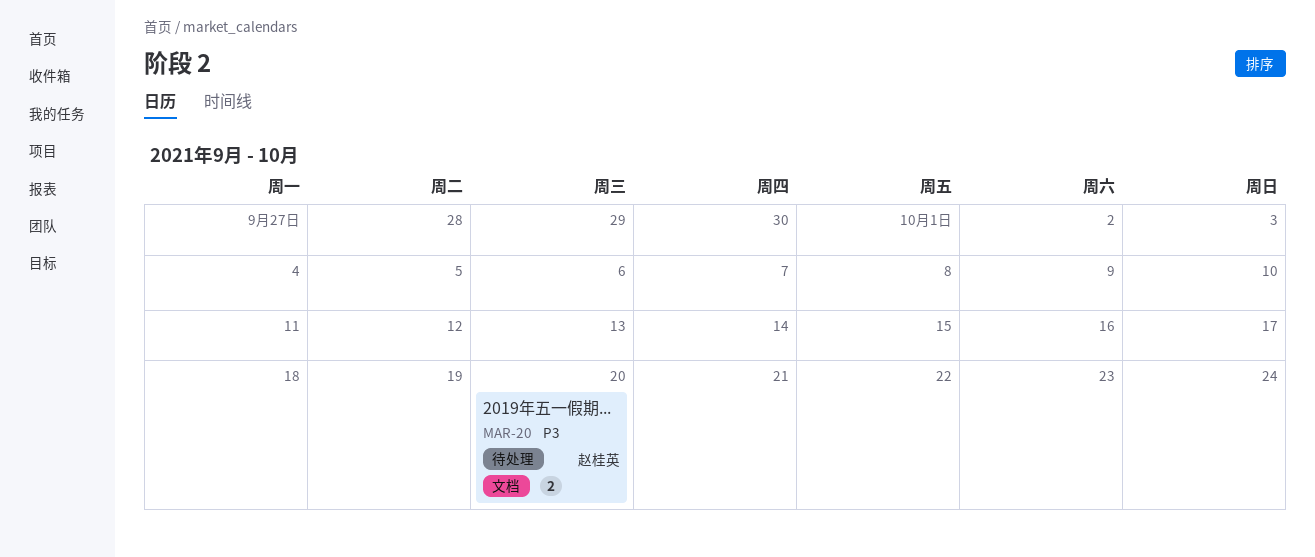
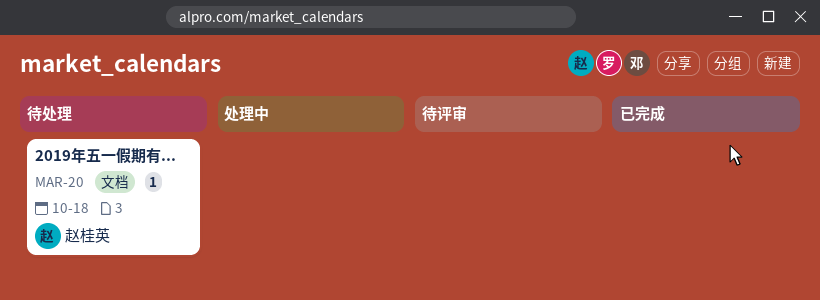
MAR-20, estimate: 2 -> 1
MAR-20, due: Oct 20 -> Oct 18

